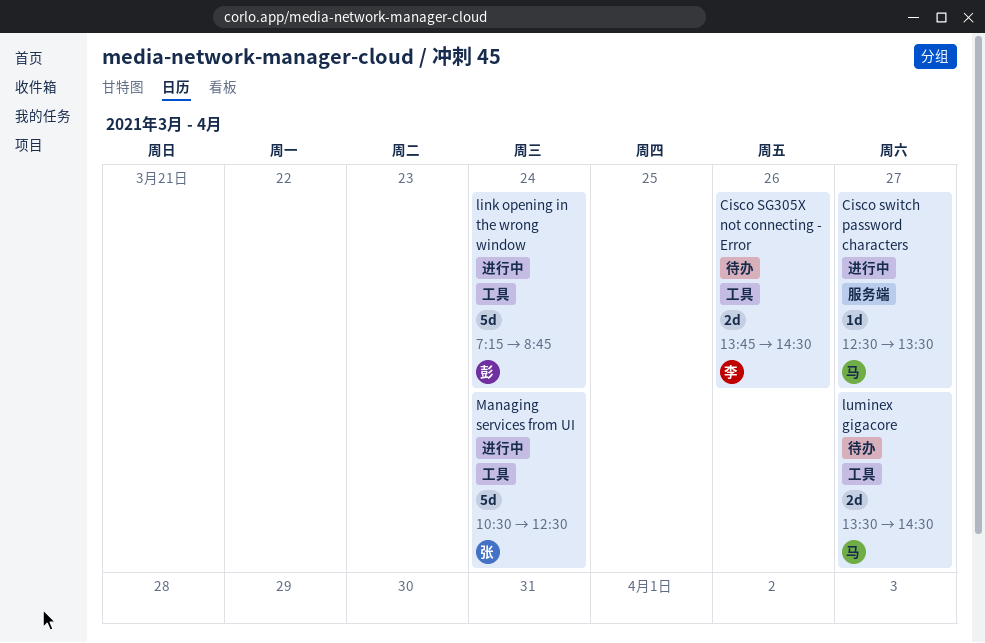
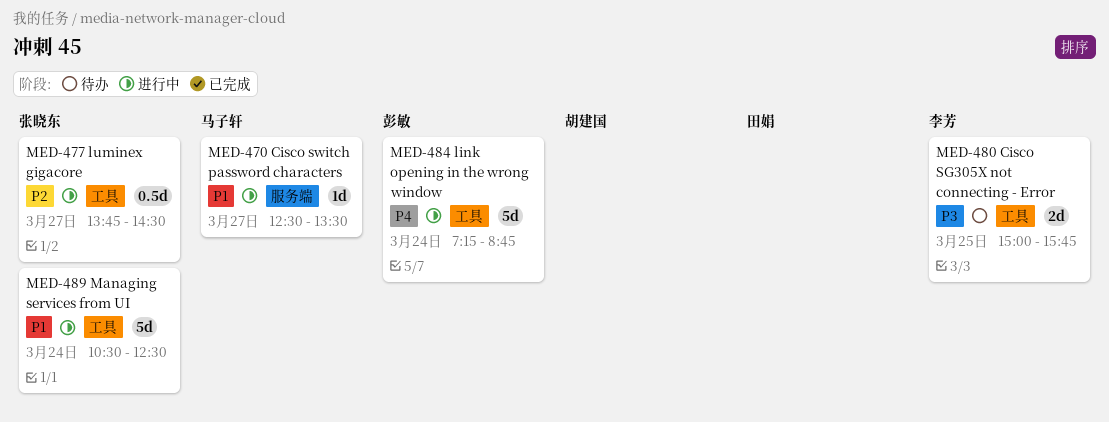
Cisco SG305X not connecting - Error, day: Mar 26 -> Mar 25
Cisco SG305X not connecting - Error, begins: 13:45 -> 15:00
Cisco SG305X not connecting - Error, ends: 14:30 -> 15:45
luminex gigacore, status: 待办 -> 进行中
luminex gigacore, owner: 马子轩 -> 张晓东
luminex gigacore, estimate: 2d -> 0.5d
luminex gigacore, begins: 13:30 -> 13:45

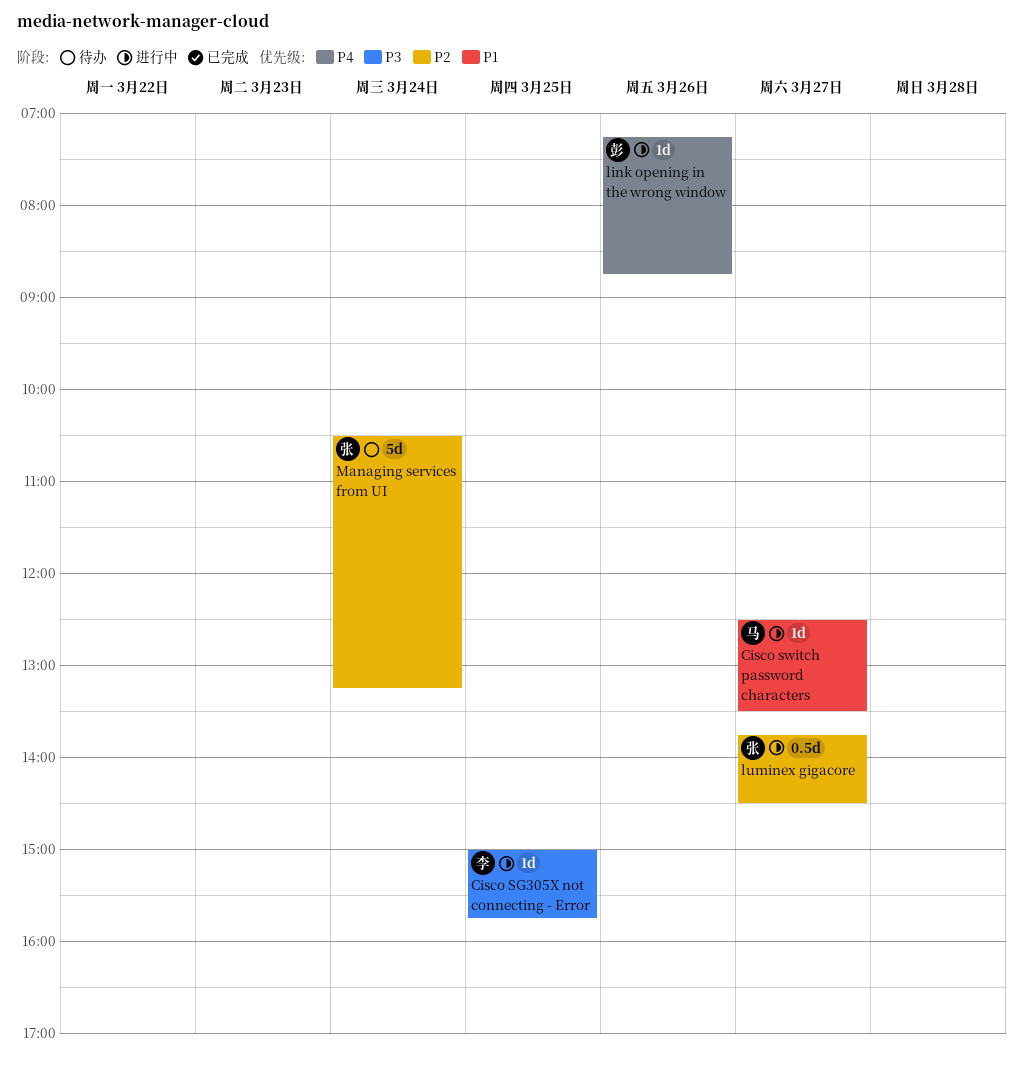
Cisco SG305X not connecting - Error, status: 待办 -> 进行中
Cisco SG305X not connecting - Error, estimate: 2d -> 1d
link opening in the wrong window, estimate: 5d -> 1d
link opening in the wrong window, day: Mar 24 -> Mar 26
Managing services from UI, status: 进行中 -> 待办
Managing services from UI, priority: P1 -> P2
Managing services from UI, ends: 12:30 -> 13:15

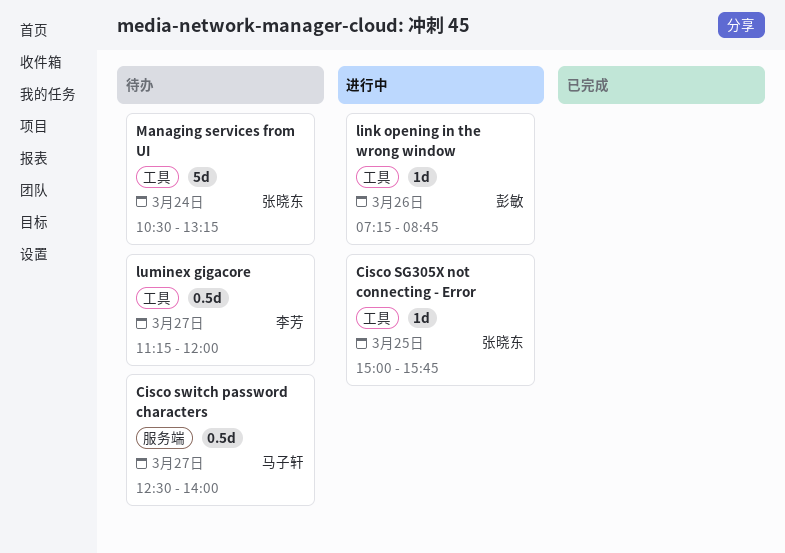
Cisco SG305X not connecting - Error, owner: 李芳 -> 张晓东
Cisco switch password characters, status: 进行中 -> 待办
Cisco switch password characters, estimate: 1d -> 0.5d
Cisco switch password characters, ends: 13:30 -> 14:00
luminex gigacore, status: 进行中 -> 待办
luminex gigacore, owner: 张晓东 -> 李芳
luminex gigacore, begins: 13:45 -> 11:15
luminex gigacore, ends: 14:30 -> 12:00

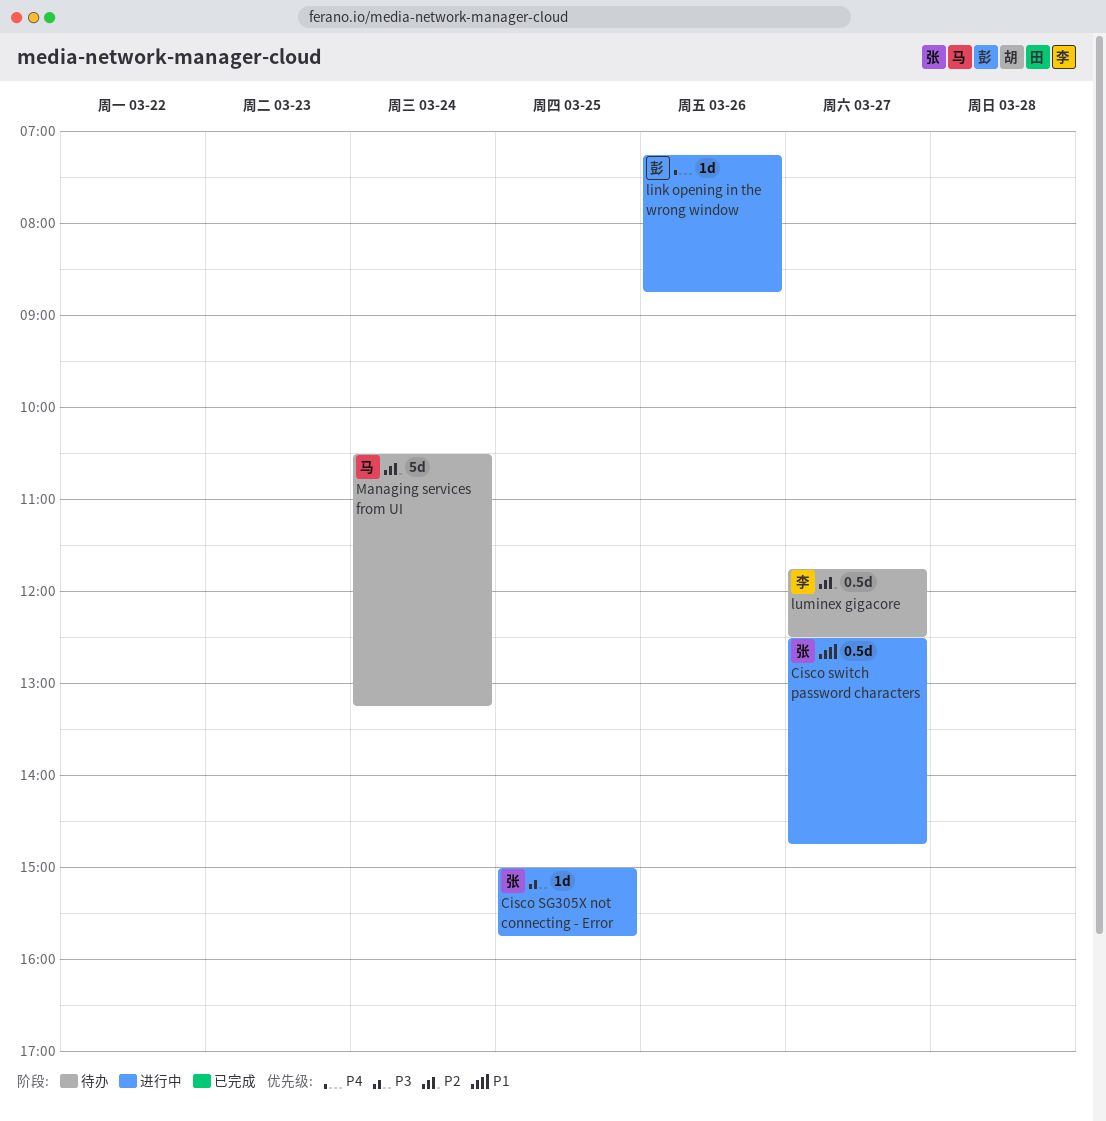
Cisco switch password characters, status: 待办 -> 进行中
Cisco switch password characters, owner: 马子轩 -> 张晓东
Cisco switch password characters, ends: 14:00 -> 14:45
luminex gigacore, begins: 11:15 -> 11:45
luminex gigacore, ends: 12:00 -> 12:30
Managing services from UI, owner: 张晓东 -> 马子轩

